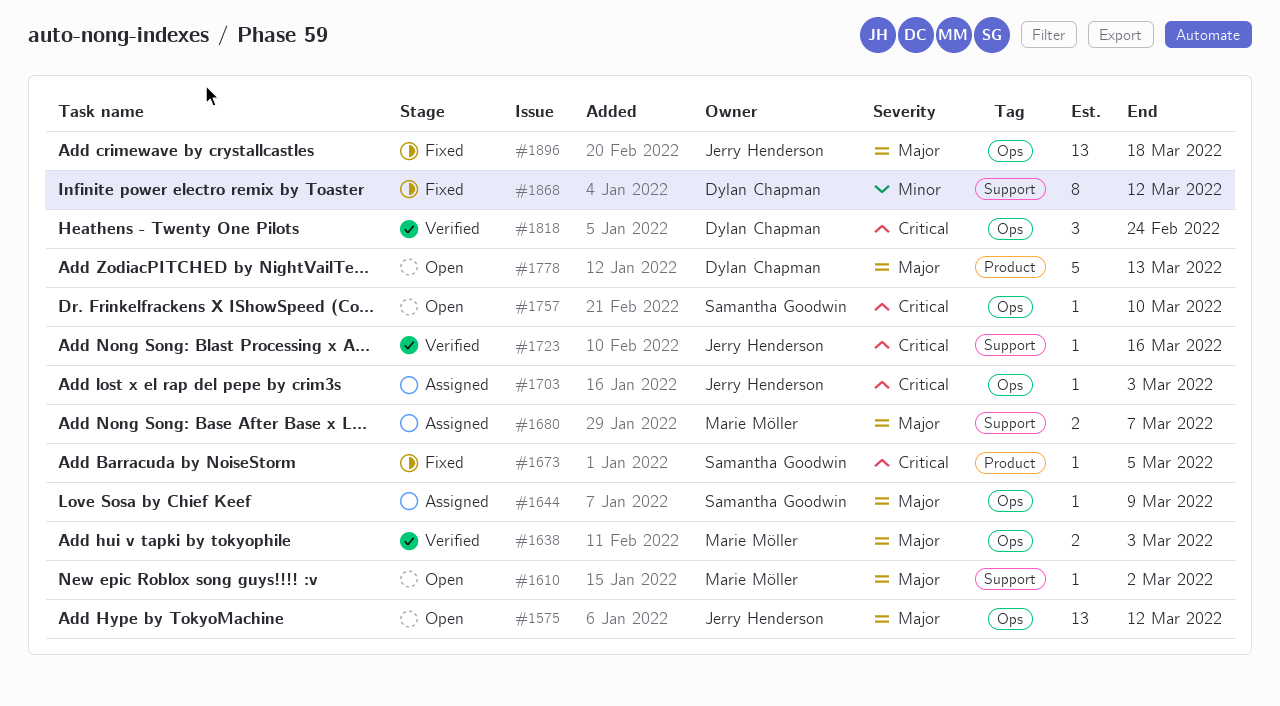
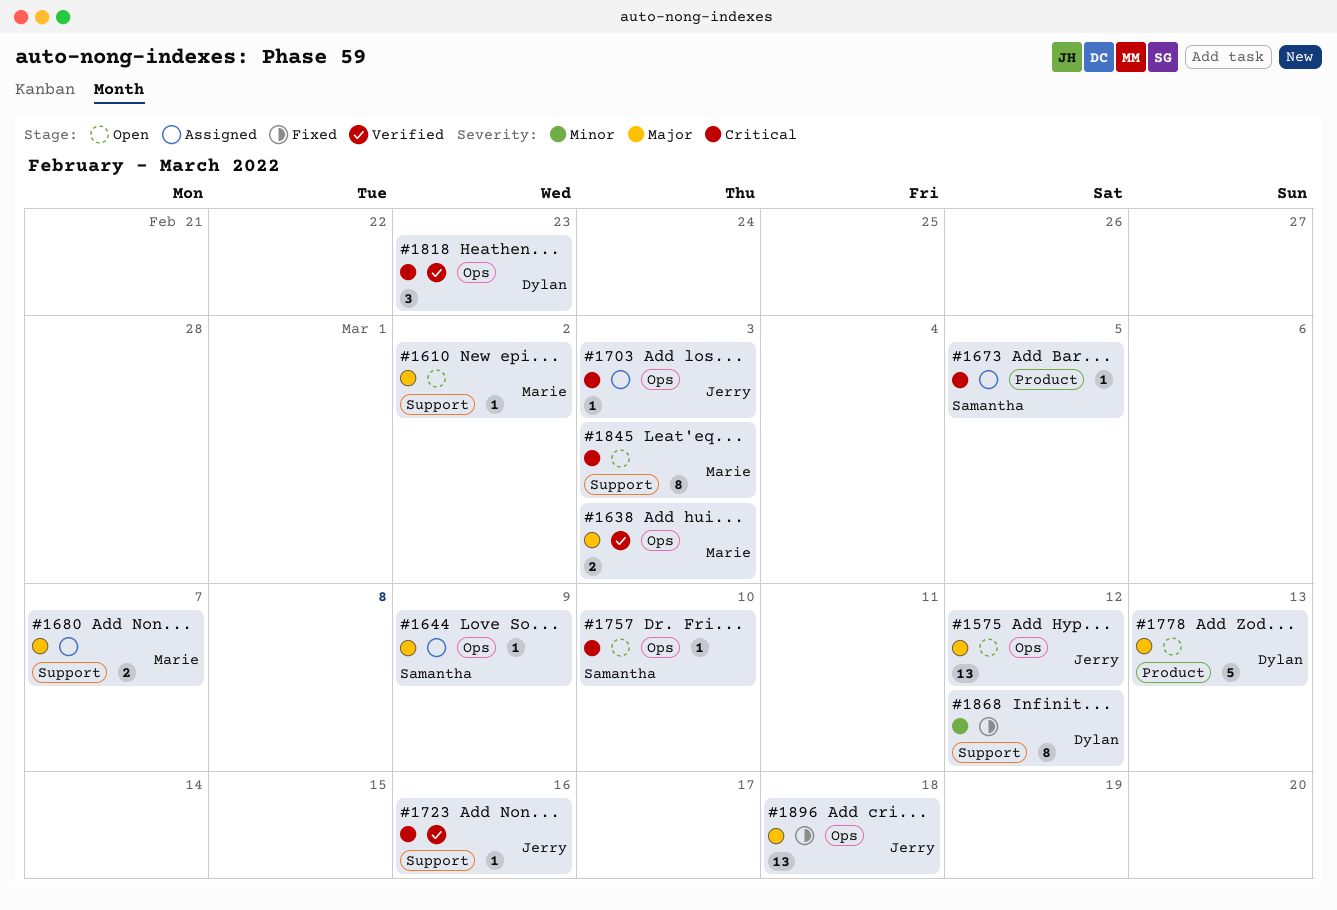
#1673, status: Fixed -> Assigned
#1818, due: Feb 24 -> Feb 23
#1845: none -> present

